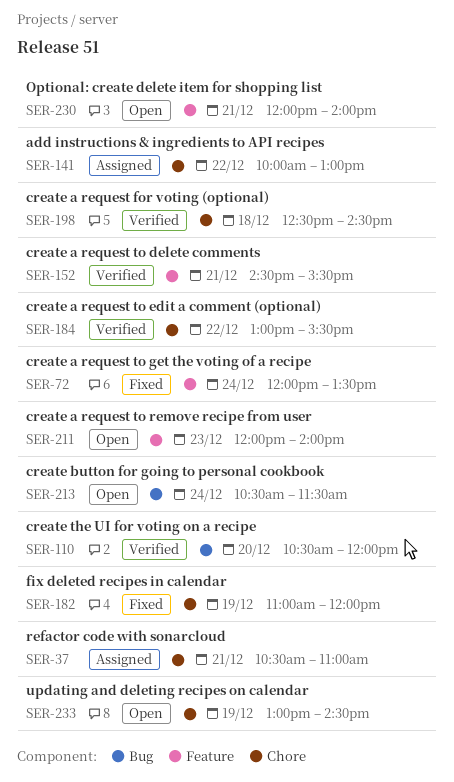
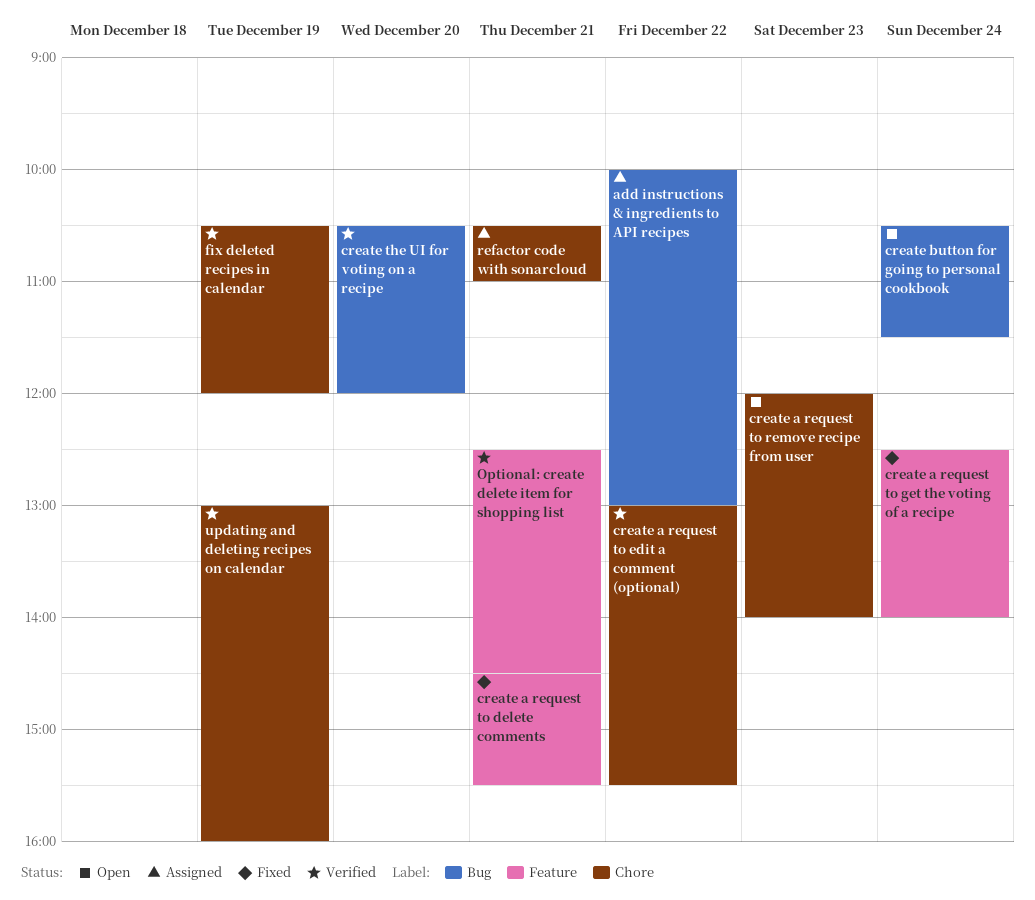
add instructions & ingredients to API recipes, label: Chore -> Bug
create a request for voting (optional): present -> none
create a request to delete comments, status: Verified -> Fixed
create a request to get the voting of a recipe, begins: 12:00 -> 12:30
create a request to get the voting of a recipe, ends: 13:30 -> 14:00
create a request to remove recipe from user, label: Feature -> Chore
fix deleted recipes in calendar, status: Fixed -> Verified
fix deleted recipes in calendar, begins: 11:00 -> 10:30
Optional: create delete item for shopping list, status: Open -> Verified
Optional: create delete item for shopping list, begins: 12:00 -> 12:30
Optional: create delete item for shopping list, ends: 14:00 -> 14:30
updating and deleting recipes on calendar, status: Open -> Verified
updating and deleting recipes on calendar, ends: 14:30 -> 16:00

